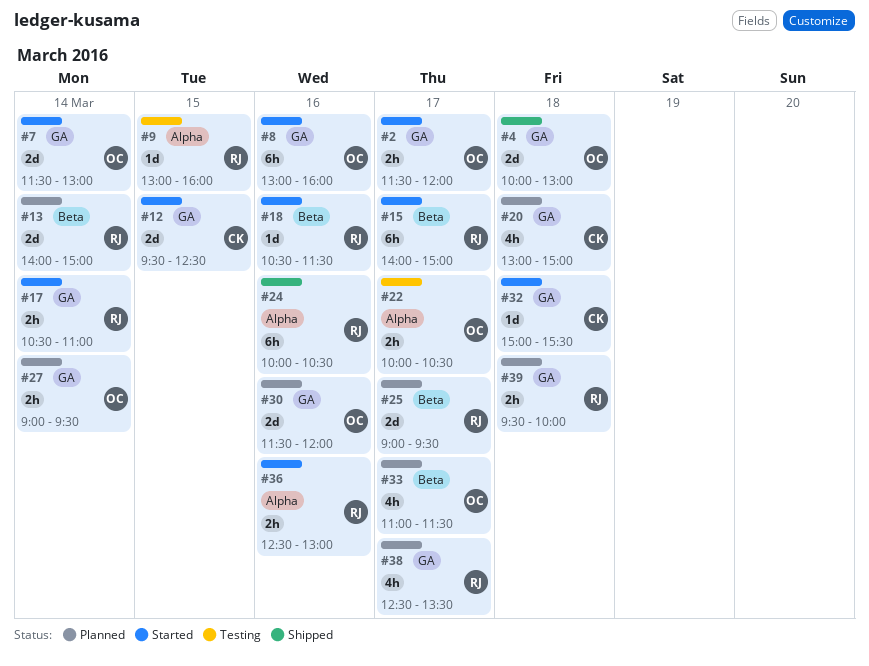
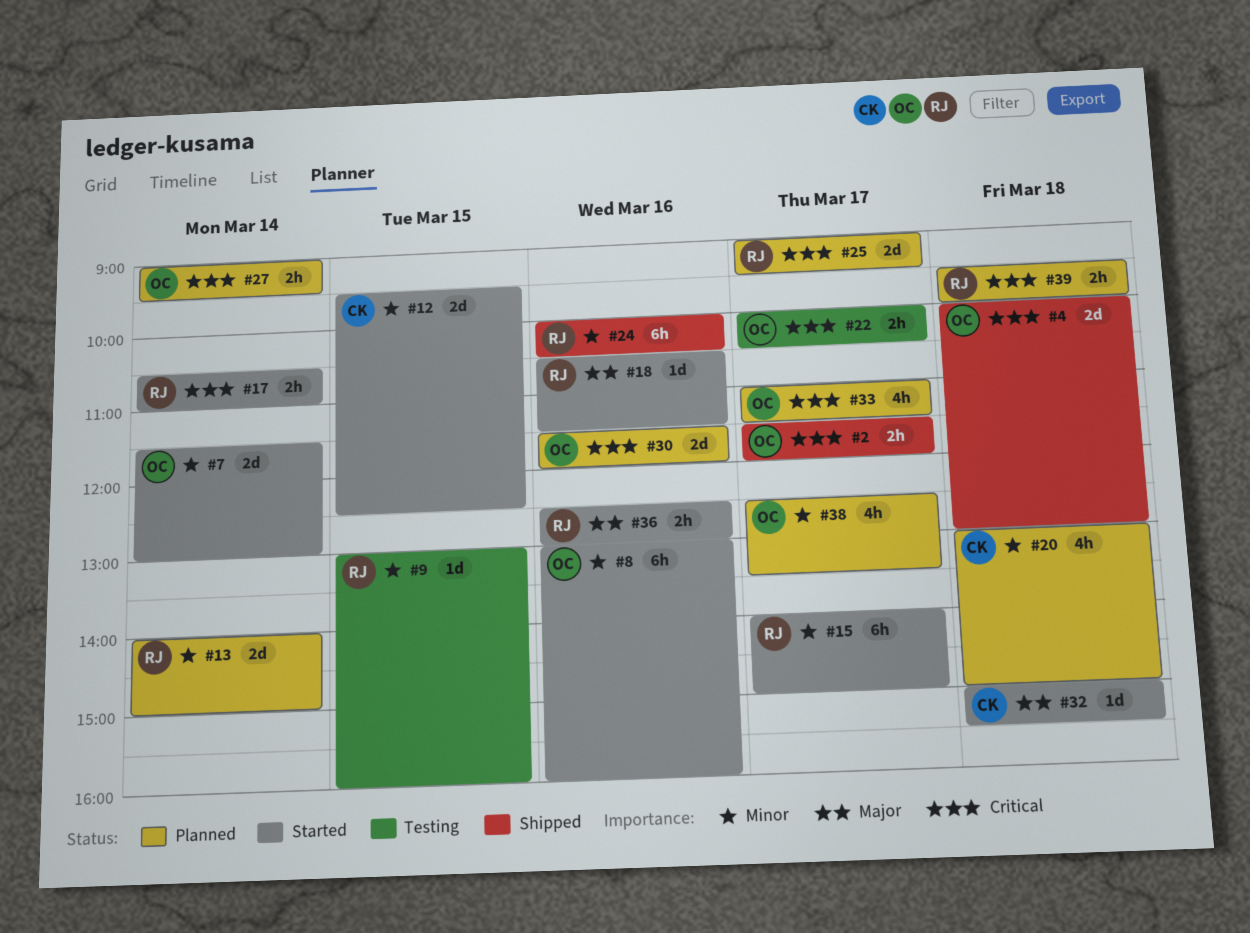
#2, status: Started -> Shipped
#38, owner: RJ -> OC

